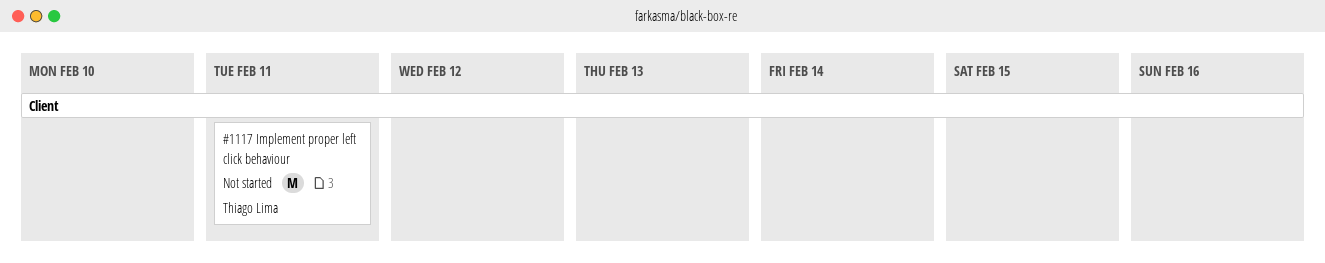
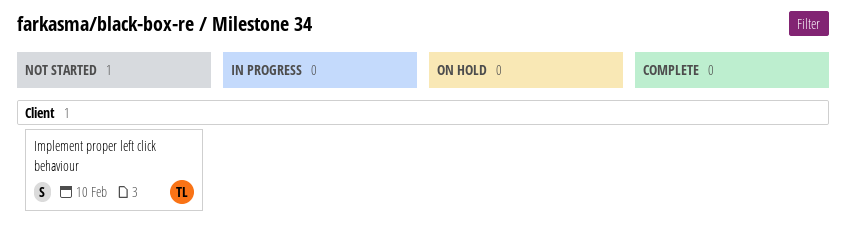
Implement proper left click behaviour, estimate: M -> S
Implement proper left click behaviour, due: Feb 11 -> Feb 10

